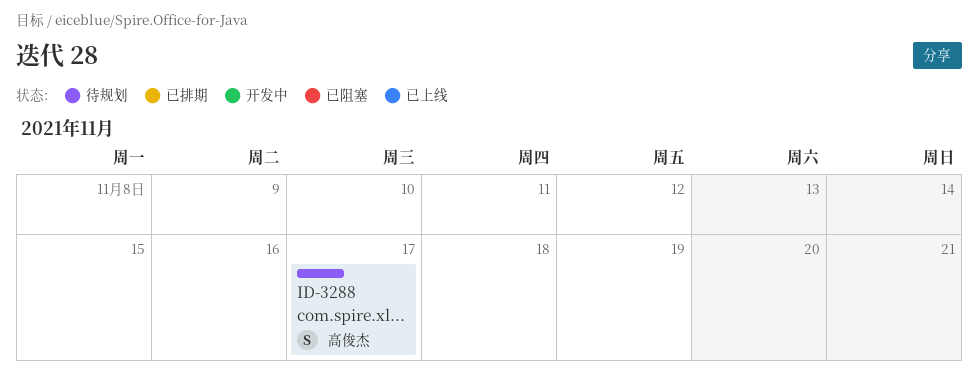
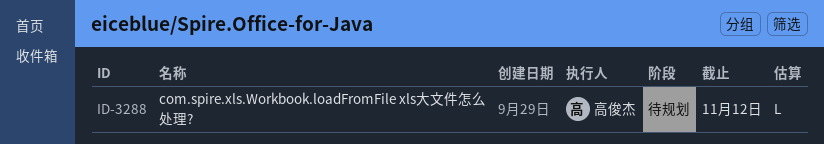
ID-3288, estimate: S -> L
ID-3288, due: Nov 17 -> Nov 12

